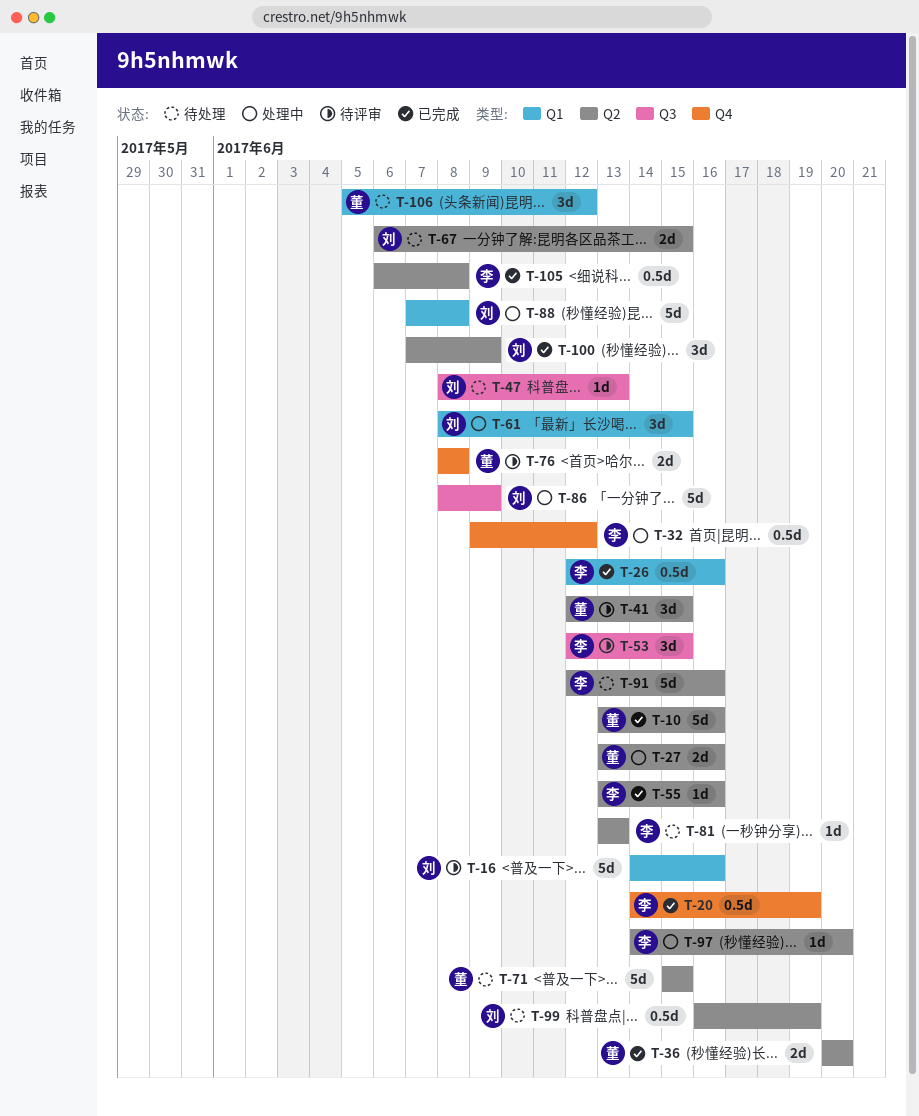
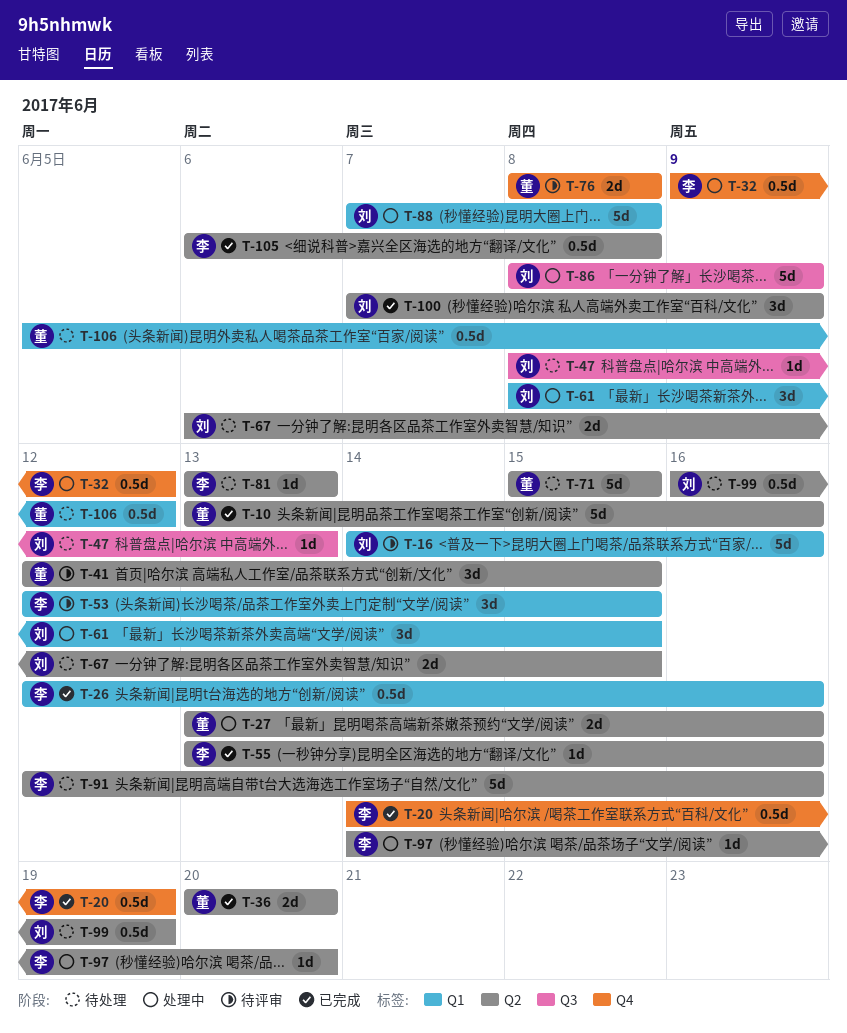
T-53, label: Q3 -> Q1
T-106, estimate: 3d -> 0.5d

